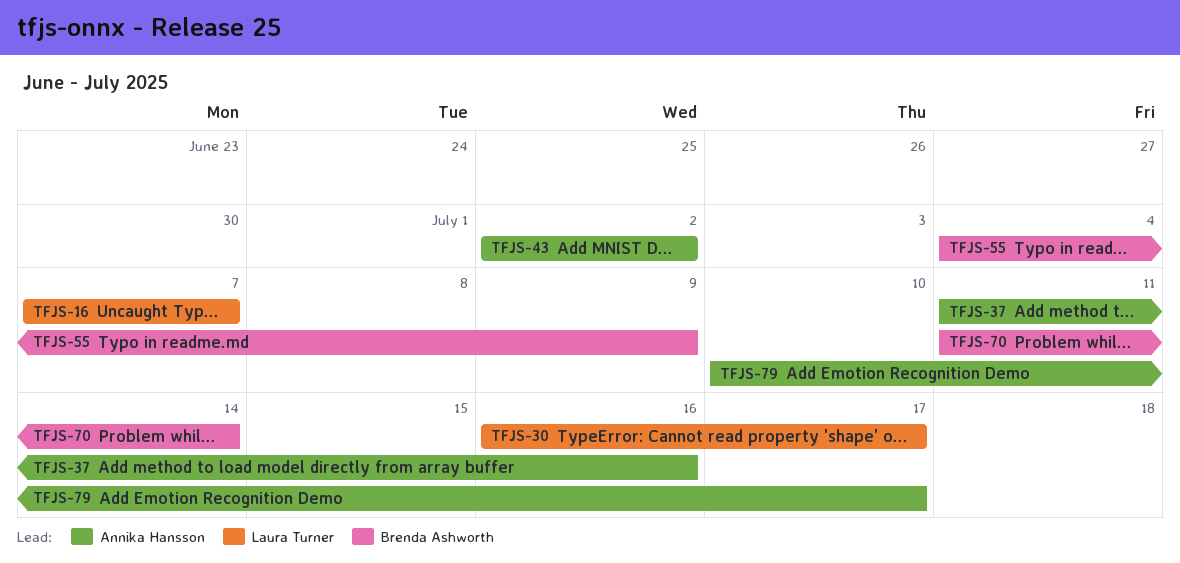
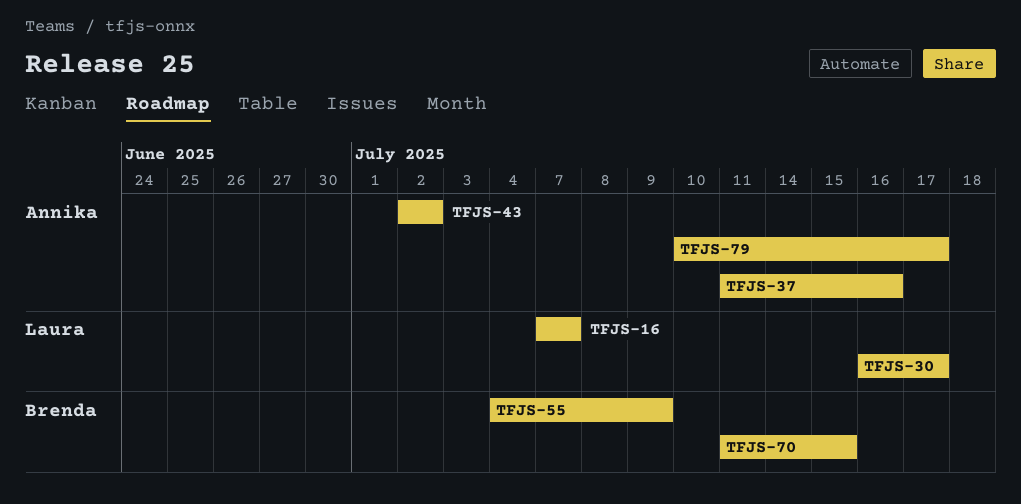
TFJS-70, due: Jul 14 -> Jul 15

